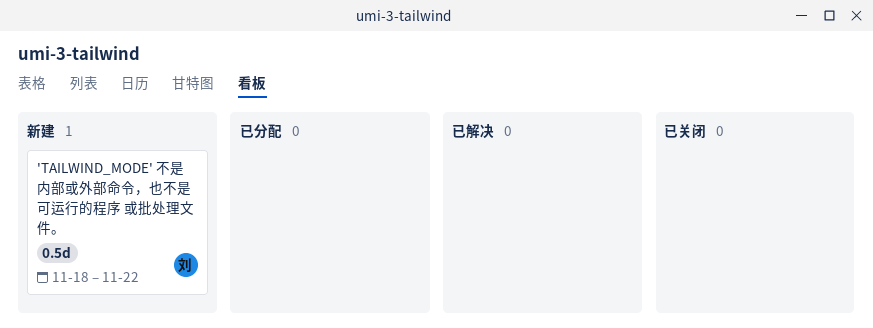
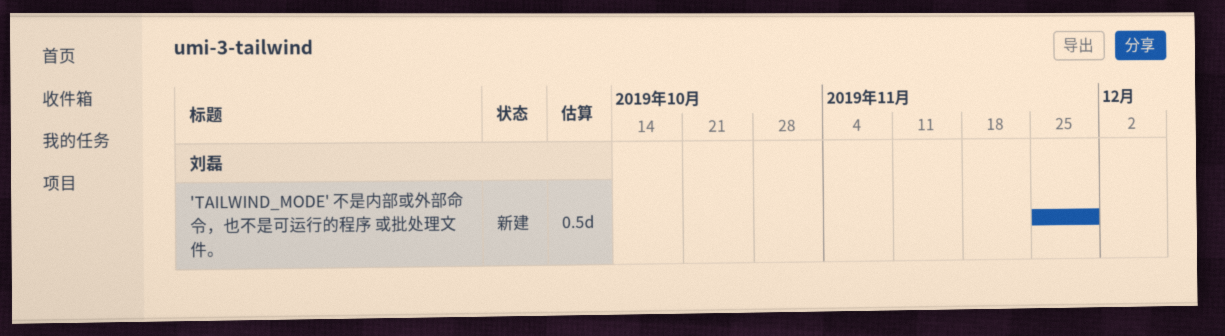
'TAILWIND_MODE' 不是内部或外部命令，也不是可运行的程序 或批处理文件。, start: Nov 18 -> Nov 25
'TAILWIND_MODE' 不是内部或外部命令，也不是可运行的程序 或批处理文件。, due: Nov 22 -> Nov 29

